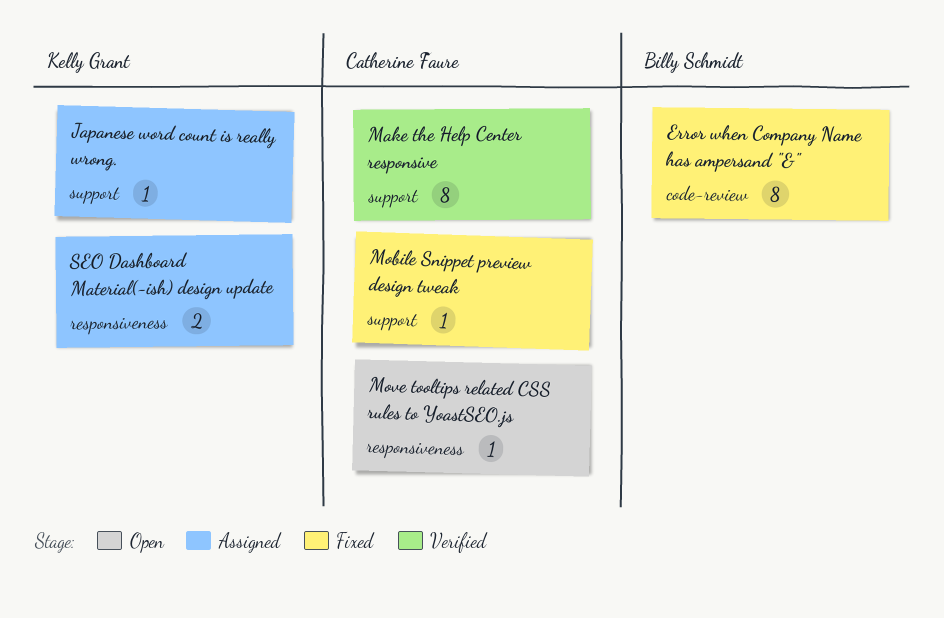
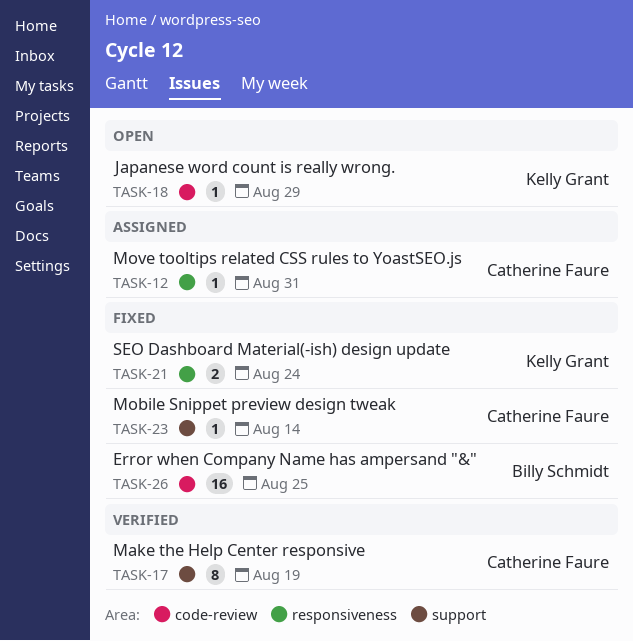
Error when Company Name has ampersand "&", estimate: 8 -> 16
Japanese word count is really wrong., status: Assigned -> Open
Japanese word count is really wrong., label: support -> code-review
Move tooltips related CSS rules to YoastSEO.js, status: Open -> Assigned
SEO Dashboard Material(-ish) design update, status: Assigned -> Fixed

